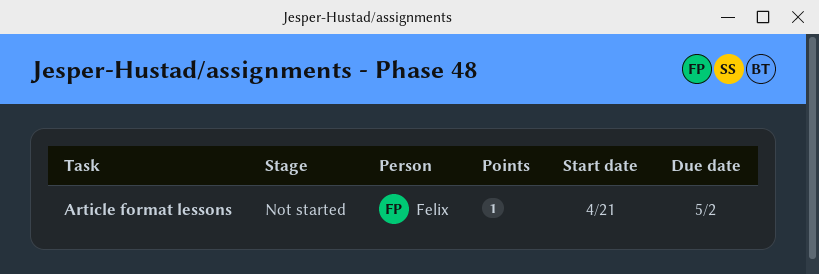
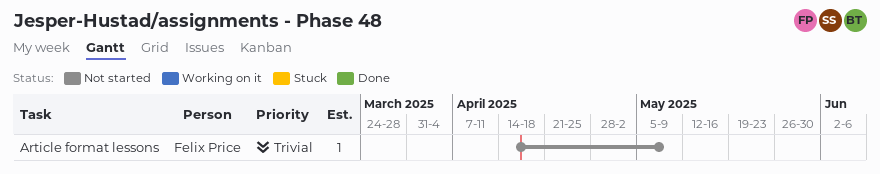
Article format lessons, start: Apr 21 -> Apr 14
Article format lessons, due: May 2 -> May 9

